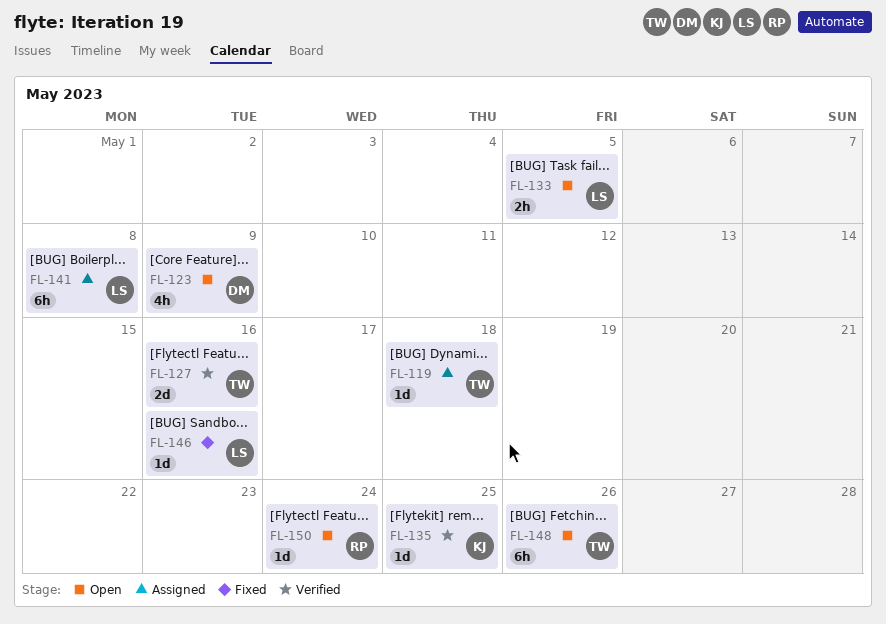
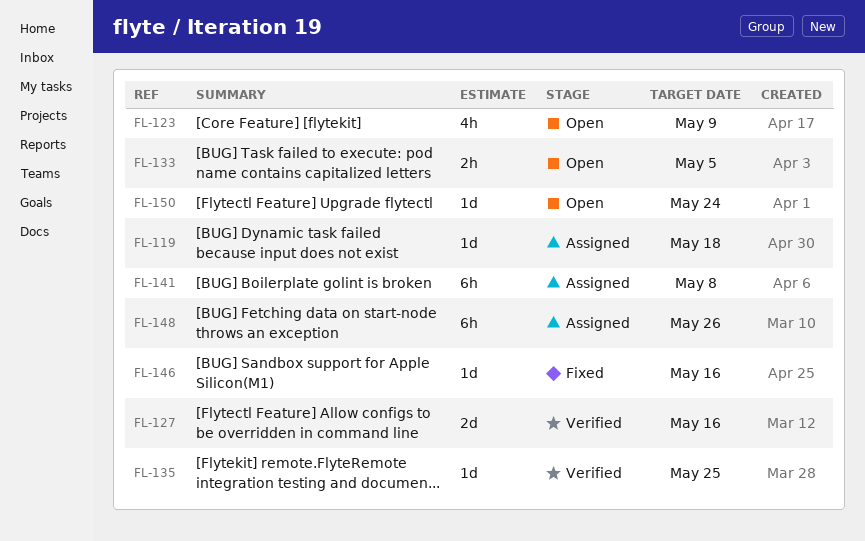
FL-148, status: Open -> Assigned

